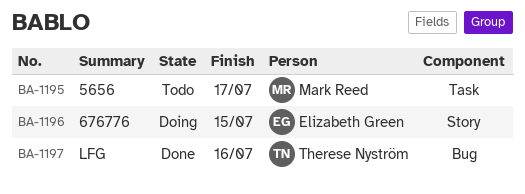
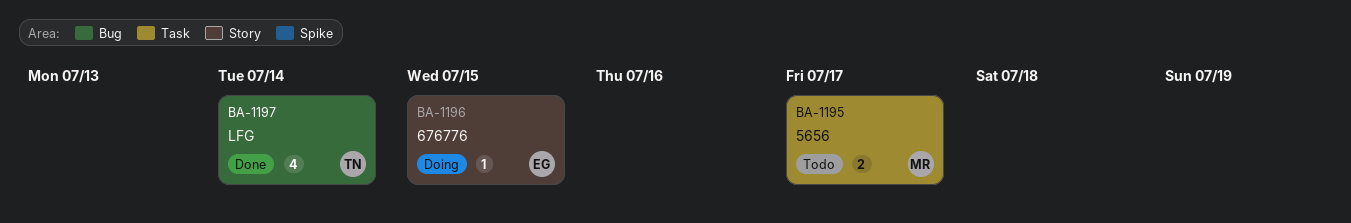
BA-1197, due: Jul 16 -> Jul 14

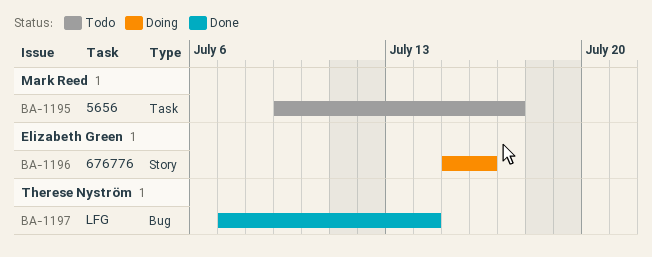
BA-1196, due: Jul 15 -> Jul 16

